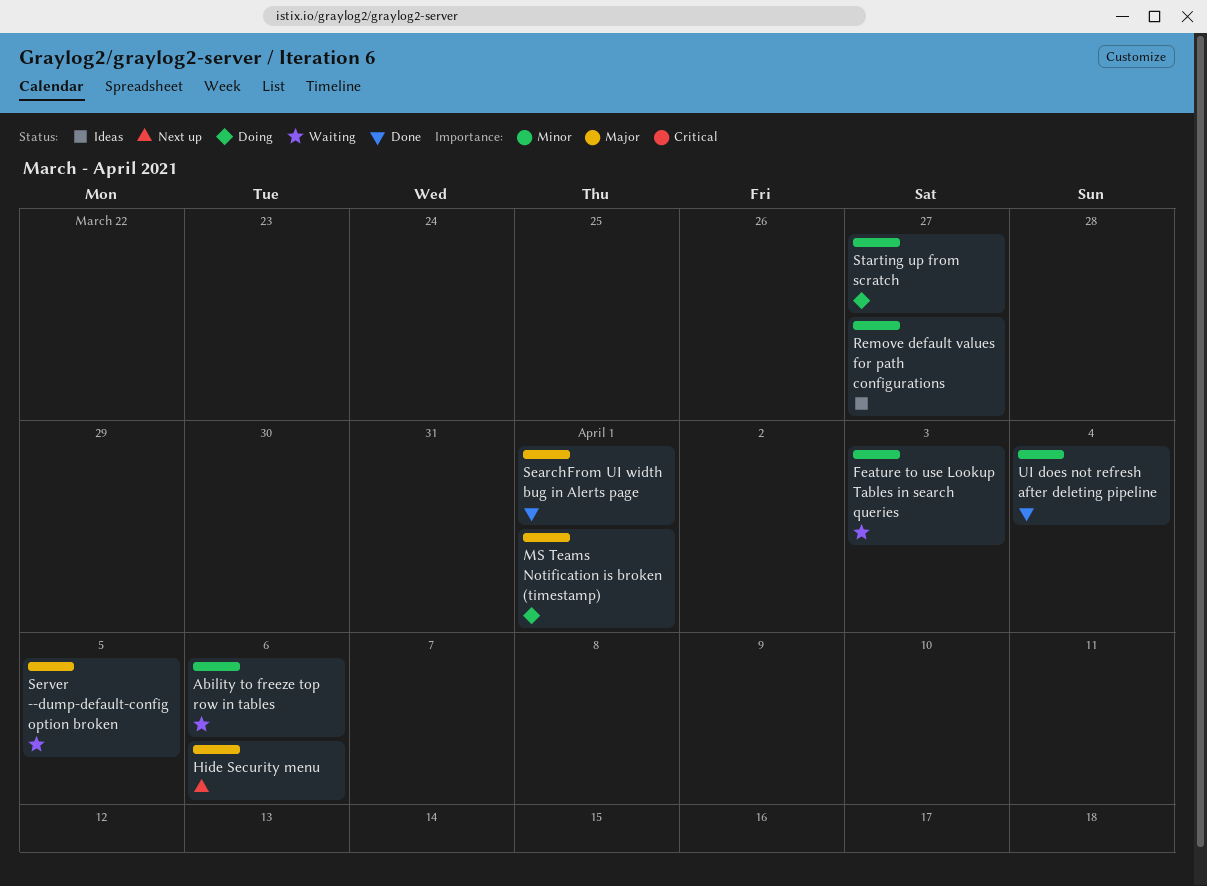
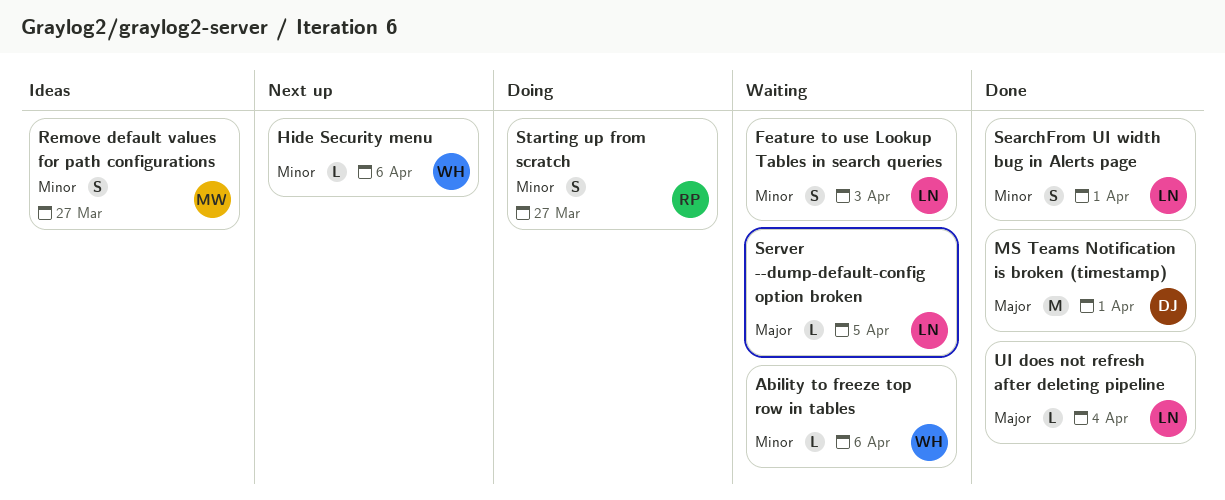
Hide Security menu, priority: Major -> Minor
MS Teams Notification is broken (timestamp), status: Doing -> Done
SearchFrom UI width bug in Alerts page, priority: Major -> Minor
UI does not refresh after deleting pipeline, priority: Minor -> Major

